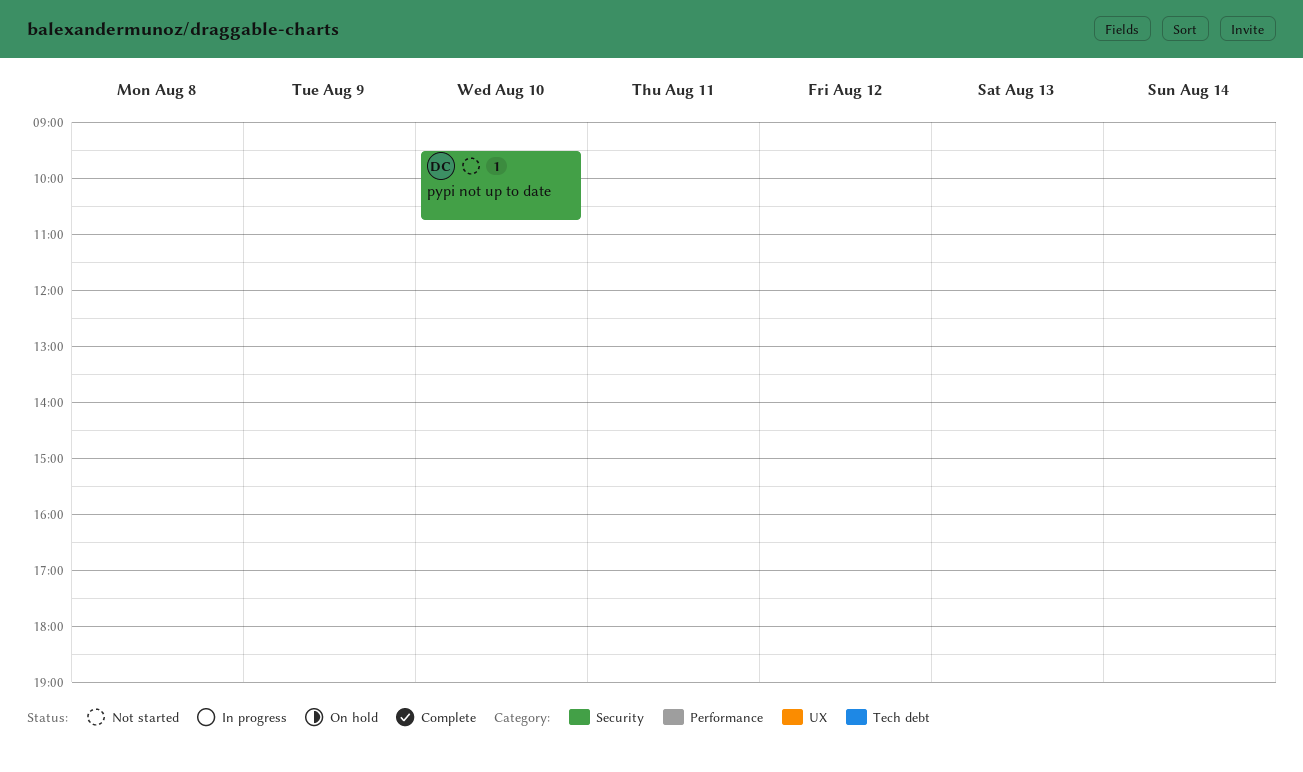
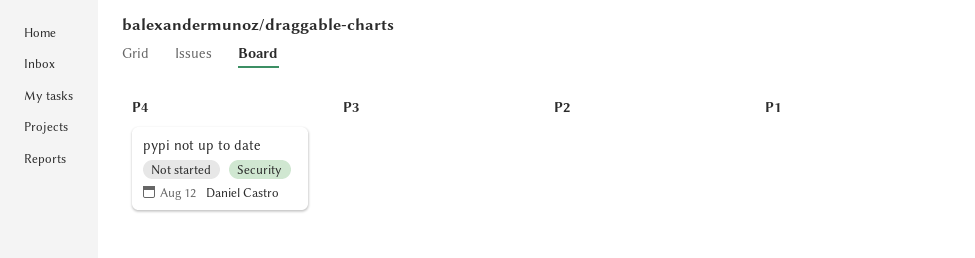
pypi not up to date, day: Aug 10 -> Aug 12

